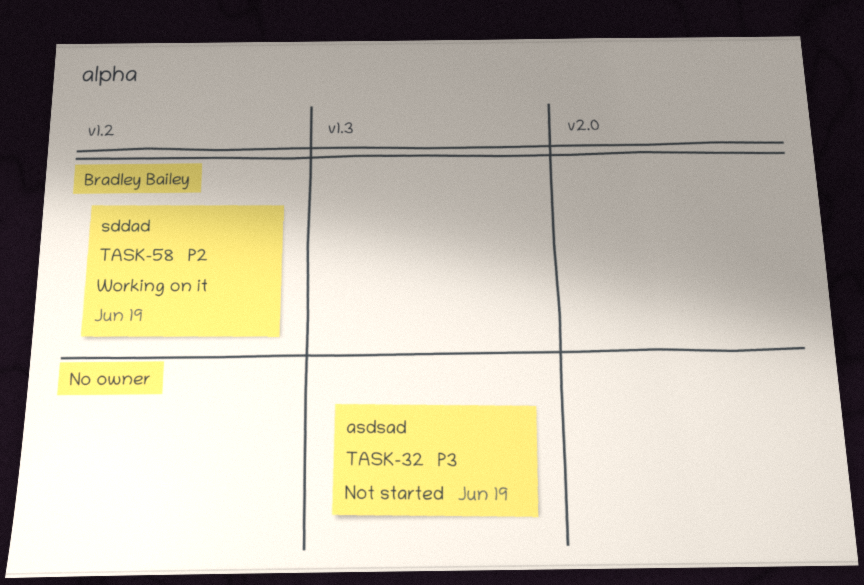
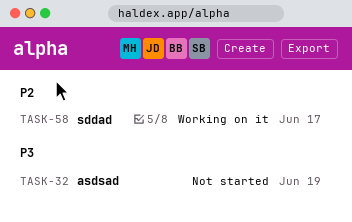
TASK-58, due: Jun 19 -> Jun 17

